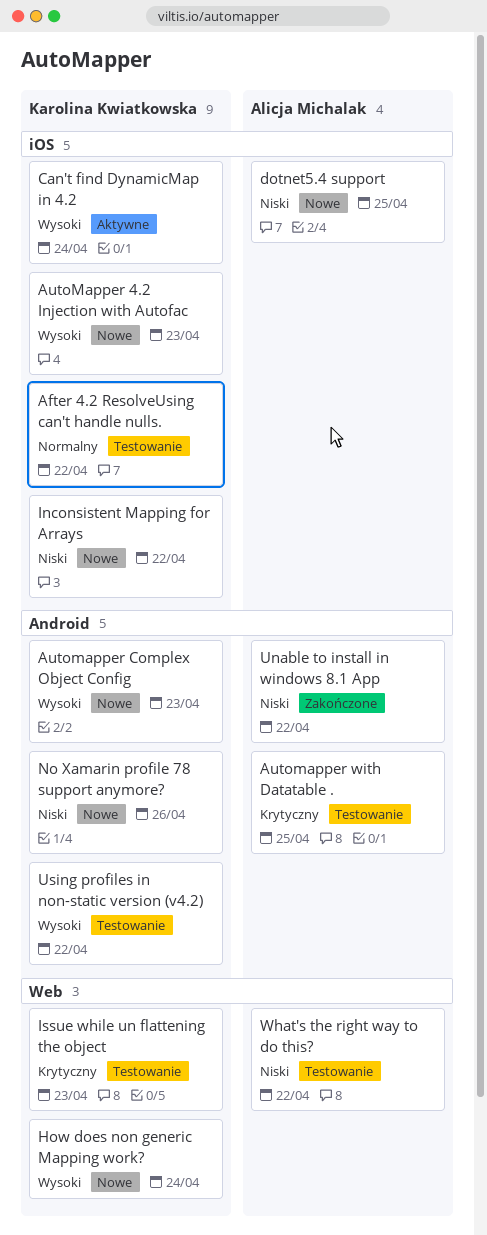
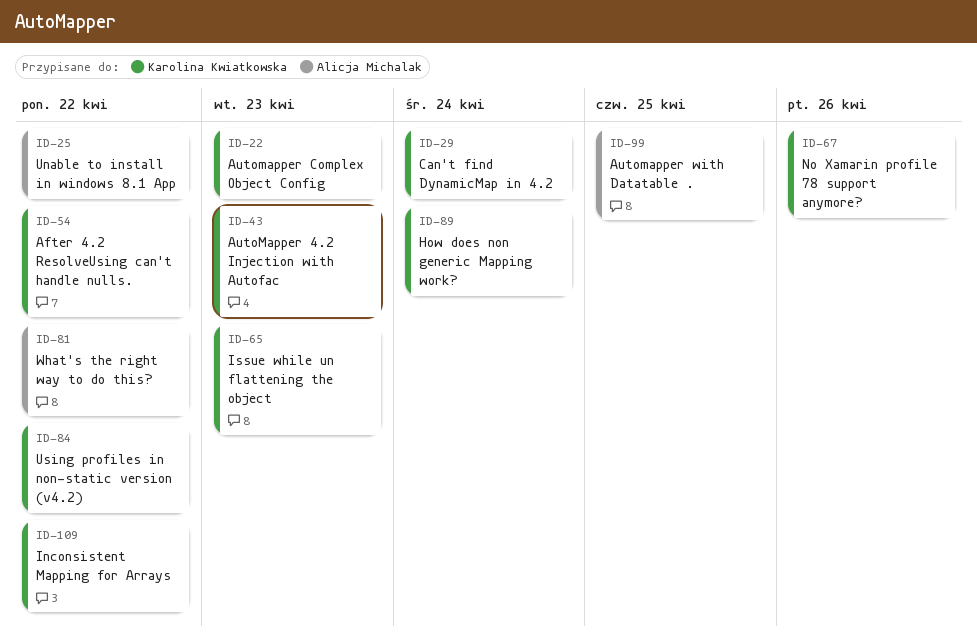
dotnet5.4 support: present -> none

